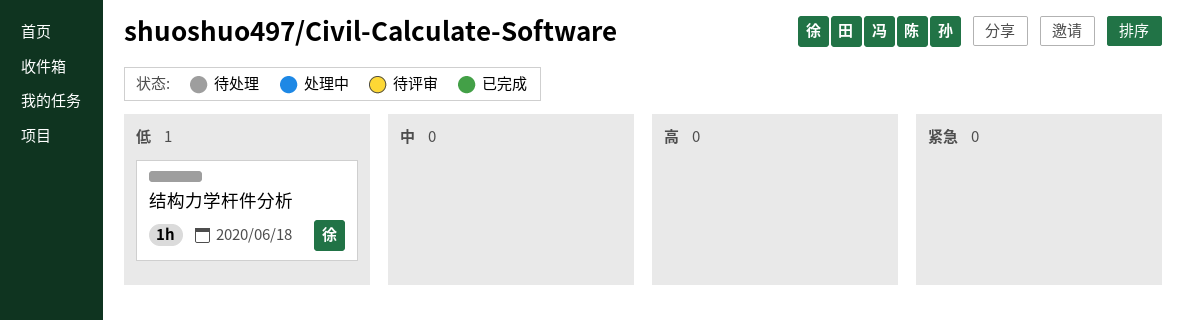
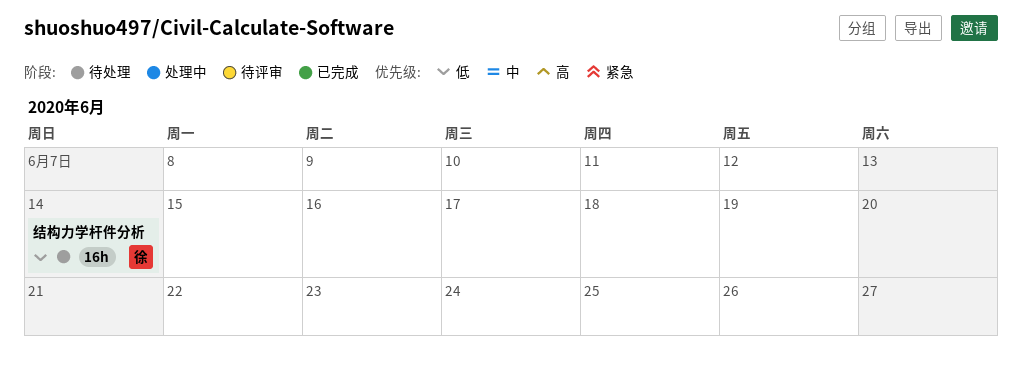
结构力学杆件分析, estimate: 1h -> 16h
结构力学杆件分析, due: Jun 18 -> Jun 14

